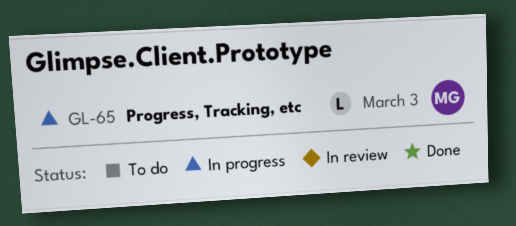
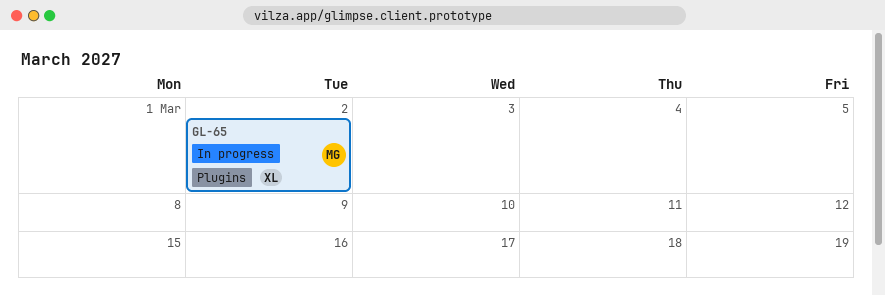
GL-65, estimate: L -> XL
GL-65, due: Mar 3 -> Mar 2

